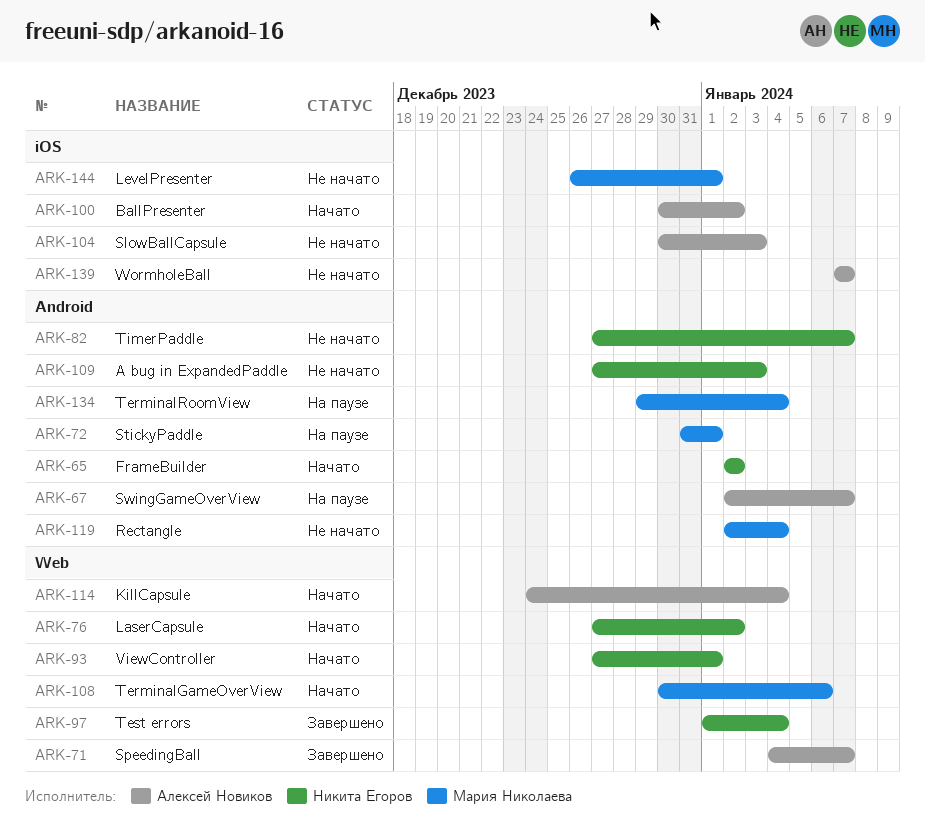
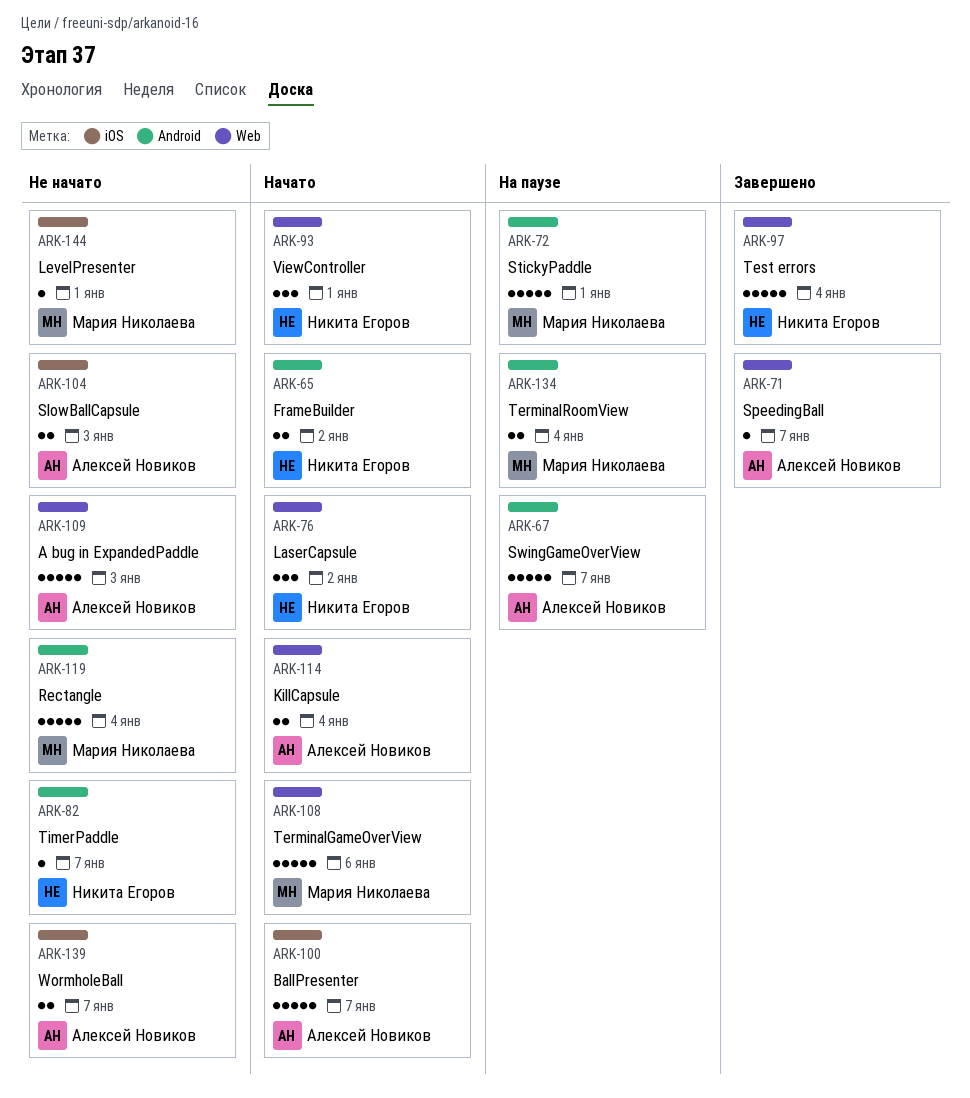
ARK-100, due: Jan 2 -> Jan 7
ARK-109, owner: Никита Егоров -> Алексей Новиков
ARK-109, label: Android -> Web

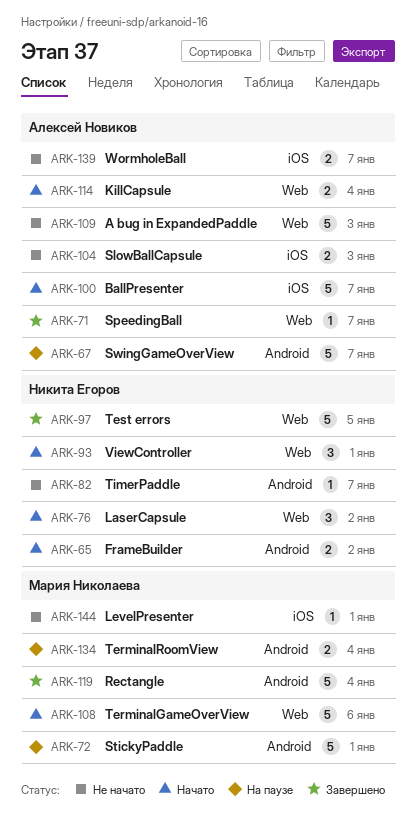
ARK-97, due: Jan 4 -> Jan 5
ARK-119, status: Не начато -> Завершено

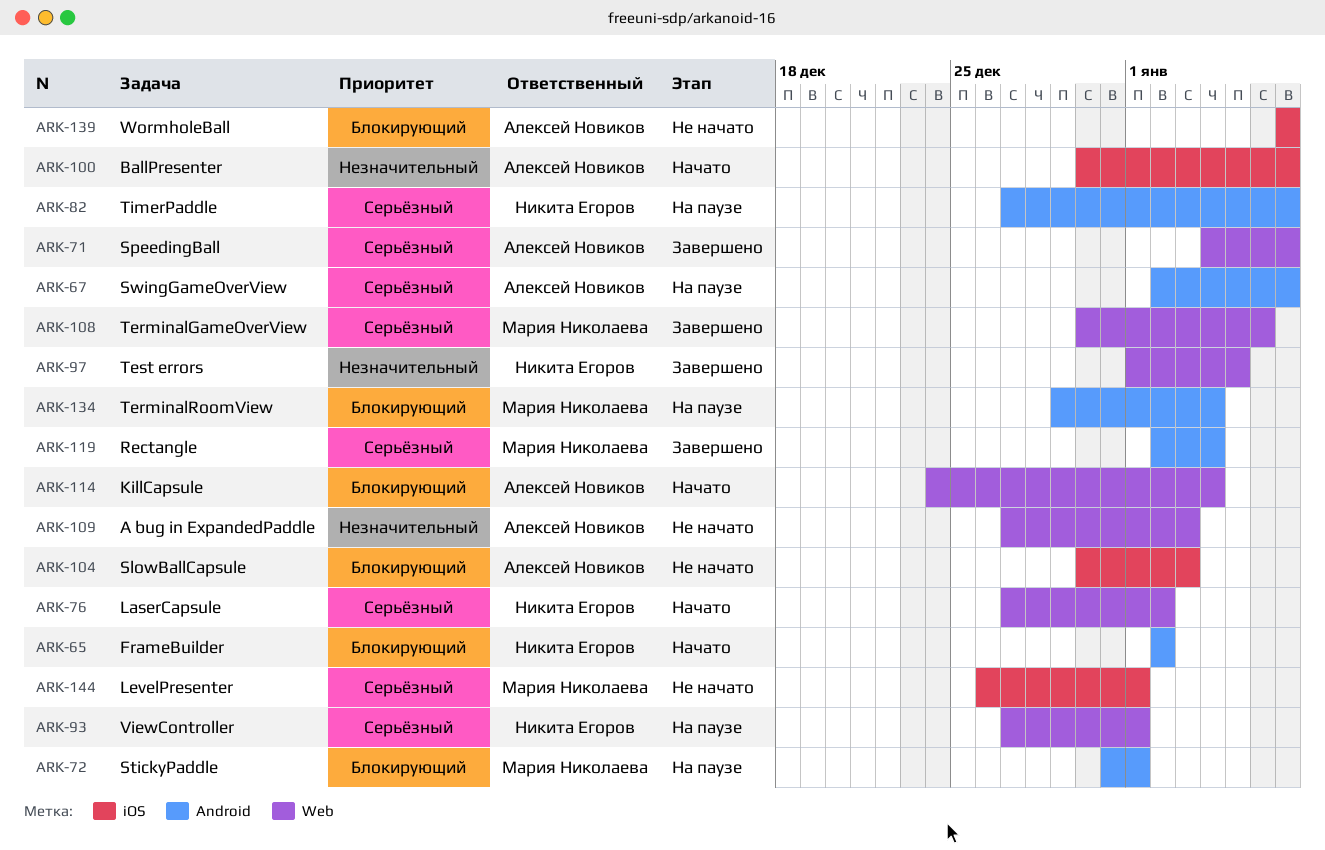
ARK-82, status: Не начато -> На паузе
ARK-93, status: Начато -> На паузе
ARK-108, status: Начато -> Завершено

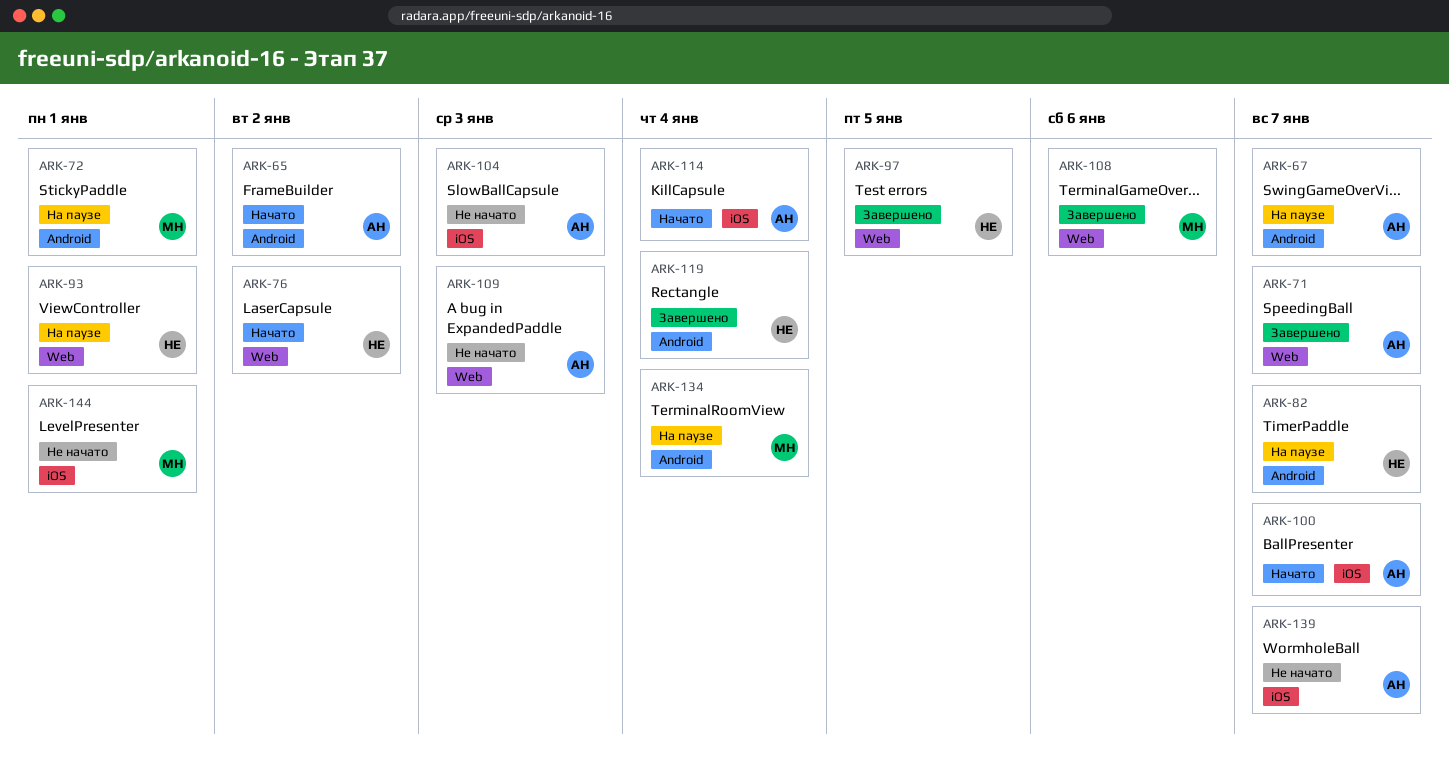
ARK-65, owner: Никита Егоров -> Алексей Новиков
ARK-114, label: Web -> iOS
ARK-119, owner: Мария Николаева -> Никита Егоров

